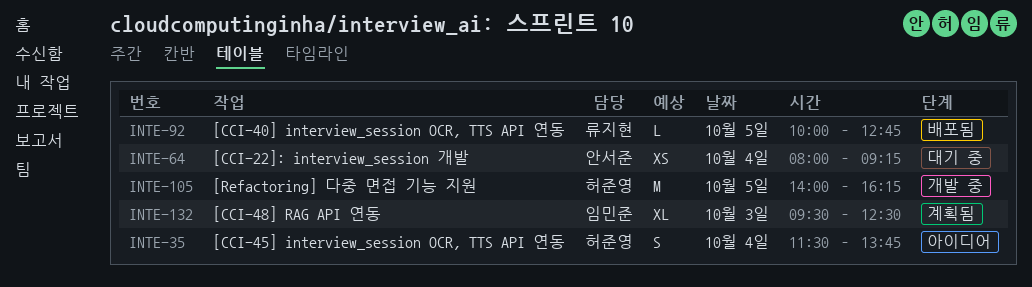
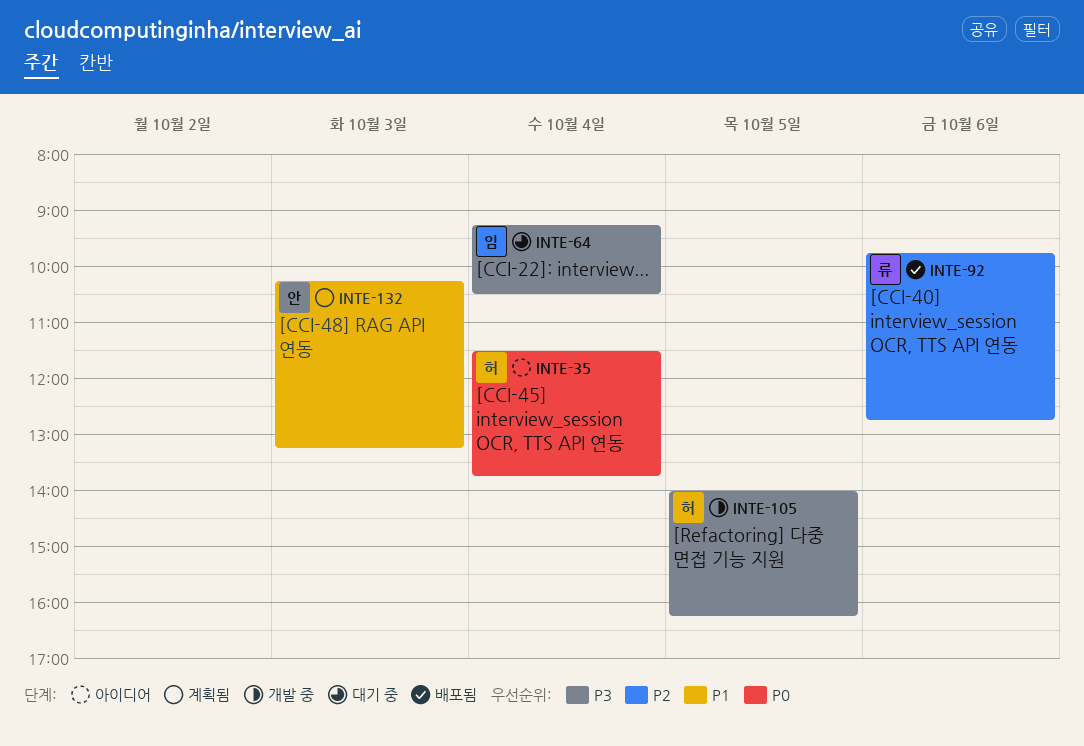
INTE-64, owner: 안서준 -> 임민준
INTE-64, begins: 08:00 -> 09:15
INTE-64, ends: 09:15 -> 10:30
INTE-92, day: Oct 5 -> Oct 6
INTE-92, begins: 10:00 -> 09:45
INTE-132, owner: 임민준 -> 안서준
INTE-132, begins: 09:30 -> 10:15
INTE-132, ends: 12:30 -> 13:15

